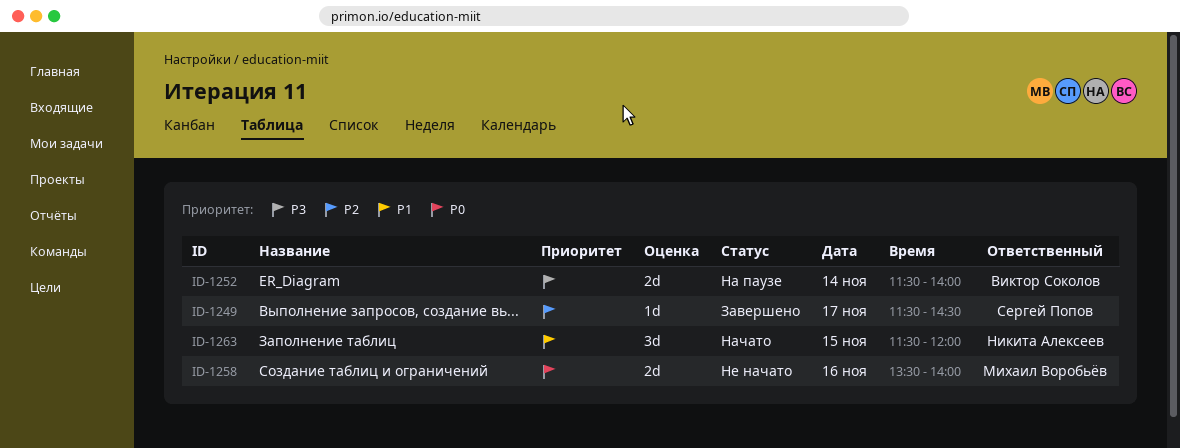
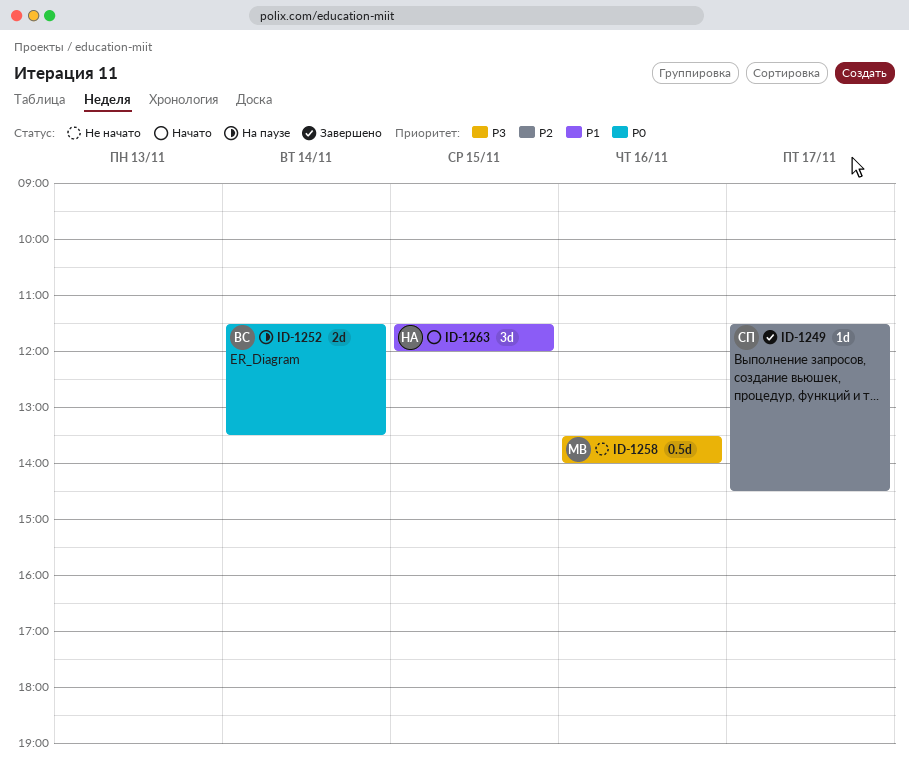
ID-1252, priority: P3 -> P0
ID-1252, ends: 14:00 -> 13:30
ID-1258, priority: P0 -> P3
ID-1258, estimate: 2d -> 0.5d

